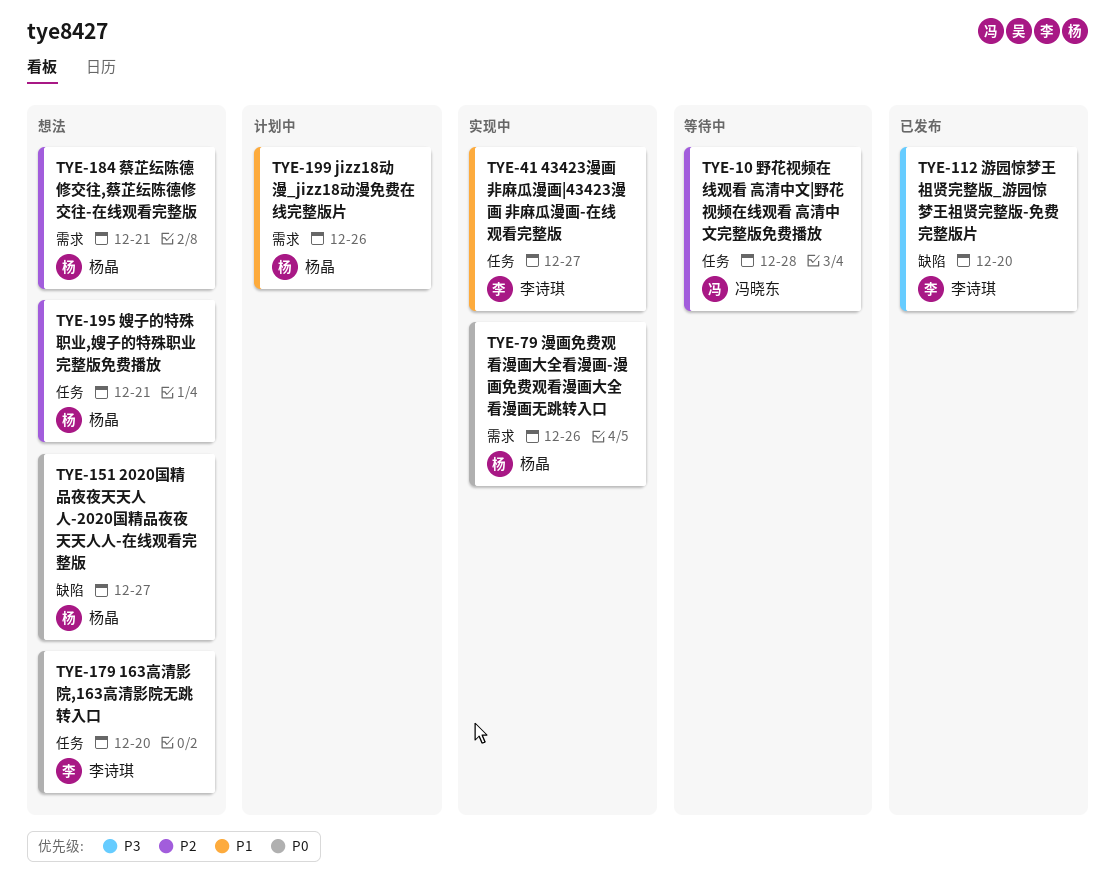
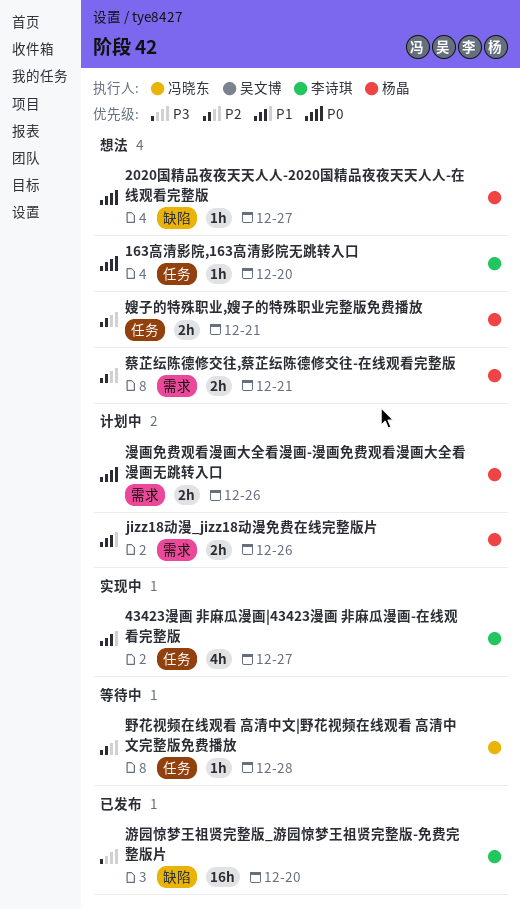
漫画免费观看漫画大全看漫画-漫画免费观看漫画大全看漫画无跳转入口, status: 实现中 -> 计划中

